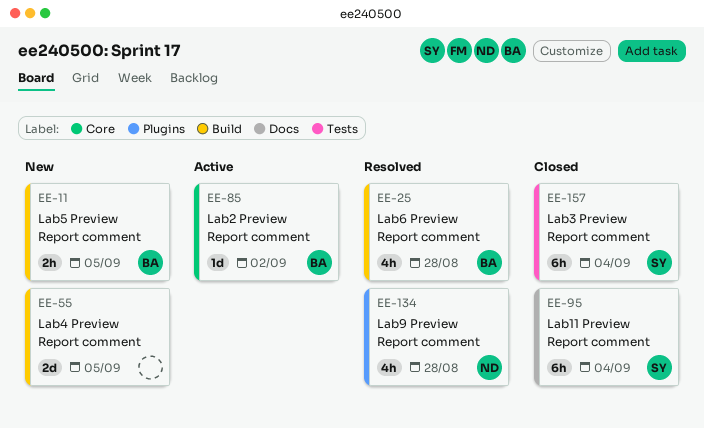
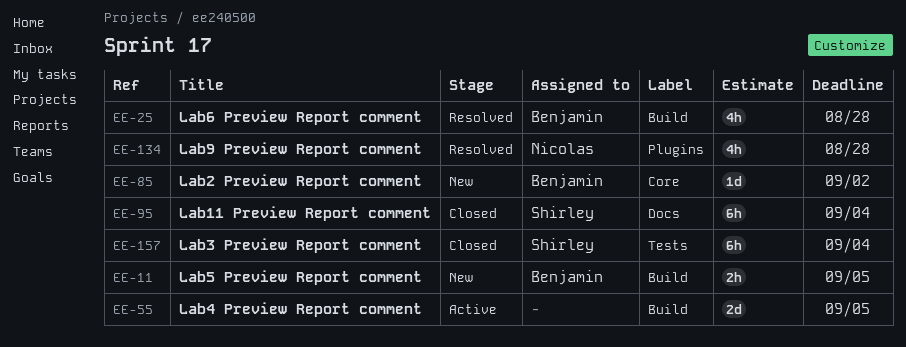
EE-55, status: New -> Active
EE-85, status: Active -> New

